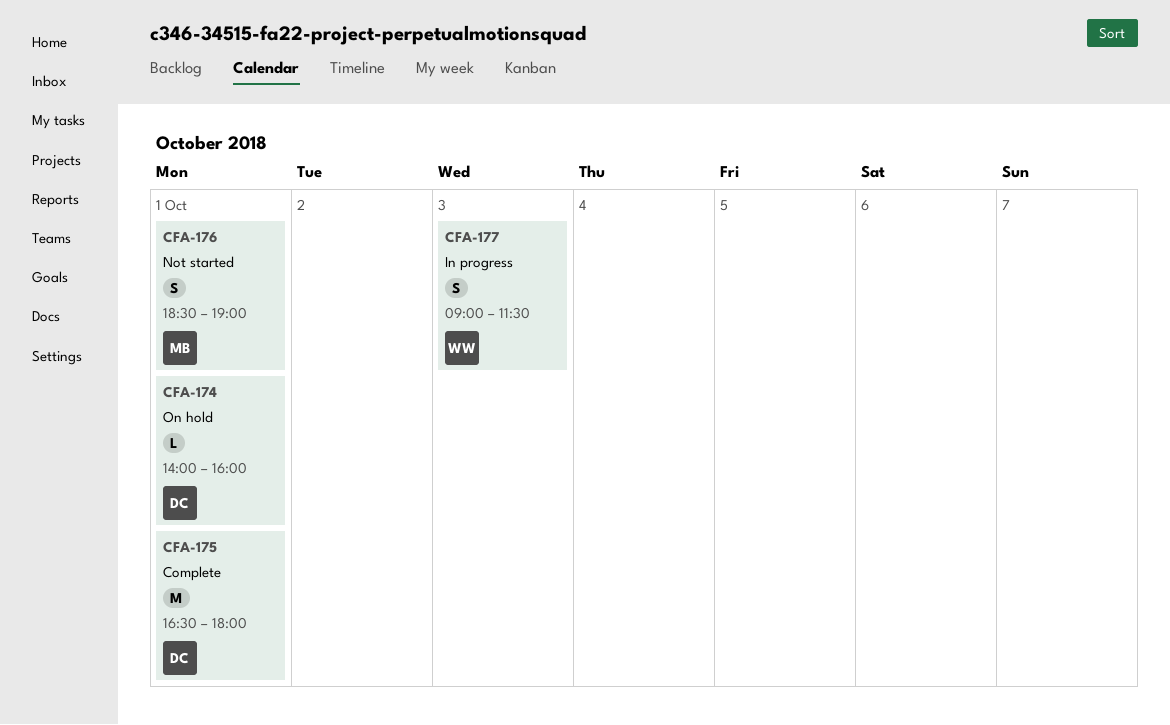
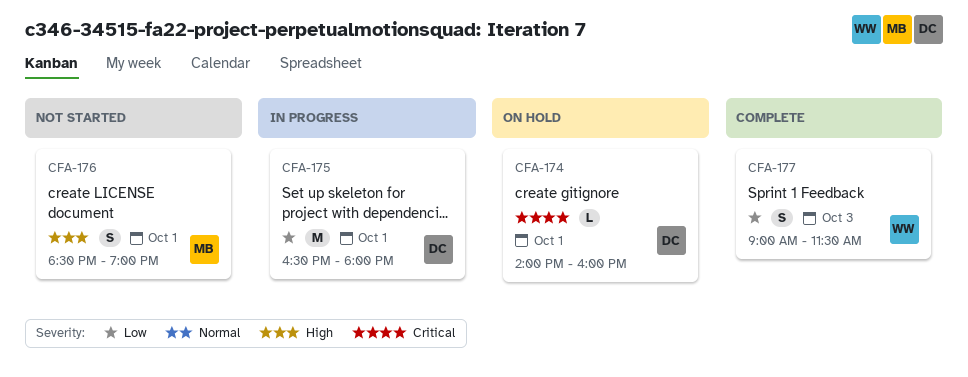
CFA-175, status: Complete -> In progress
CFA-177, status: In progress -> Complete

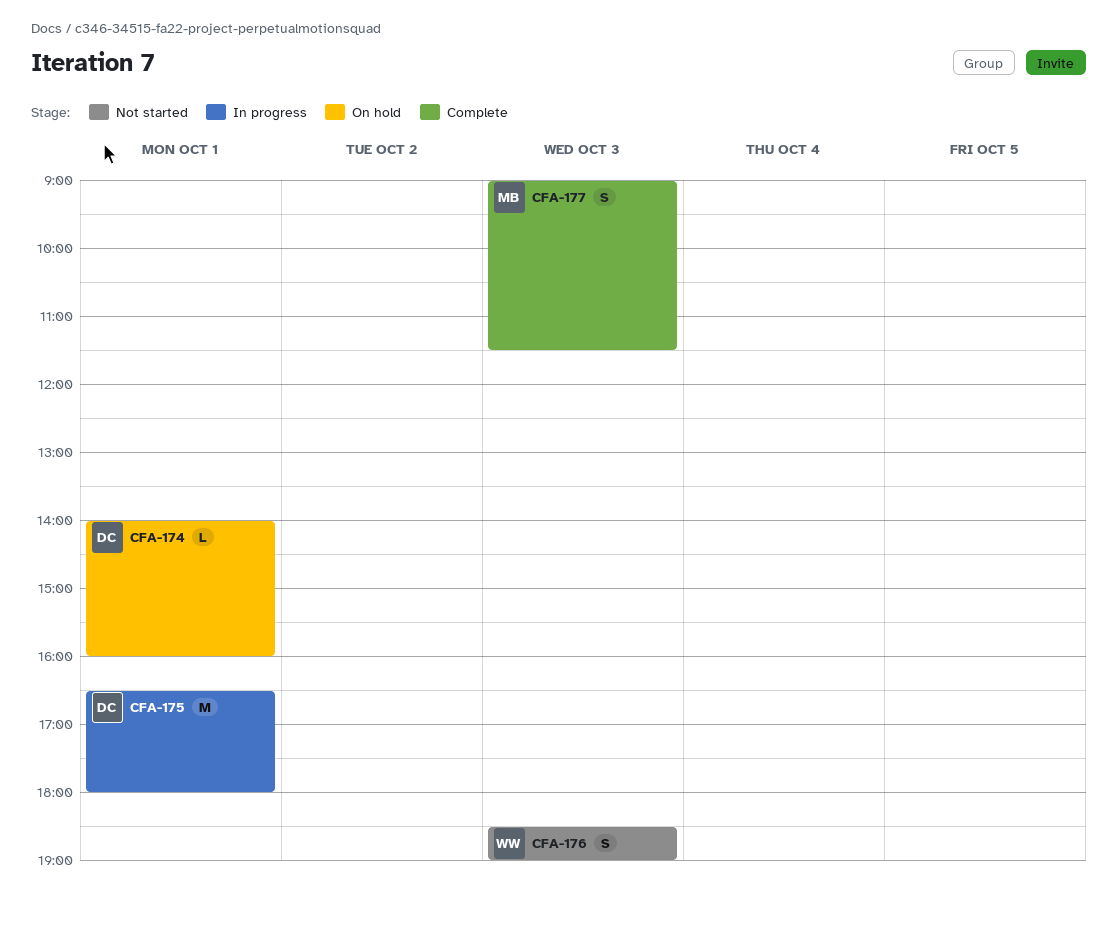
CFA-176, owner: MB -> WW
CFA-176, day: Oct 1 -> Oct 3
CFA-177, owner: WW -> MB

